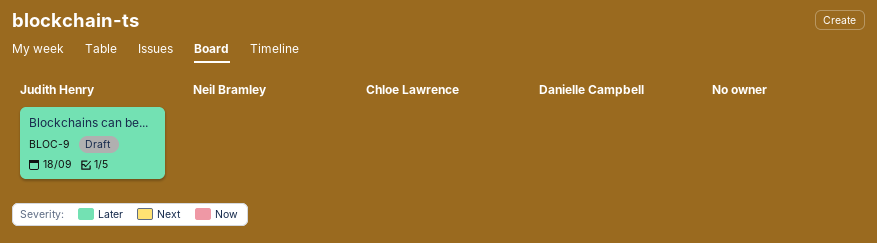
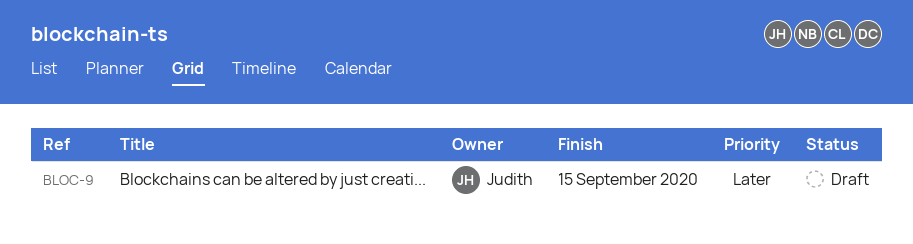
BLOC-9, due: Sep 18 -> Sep 15

